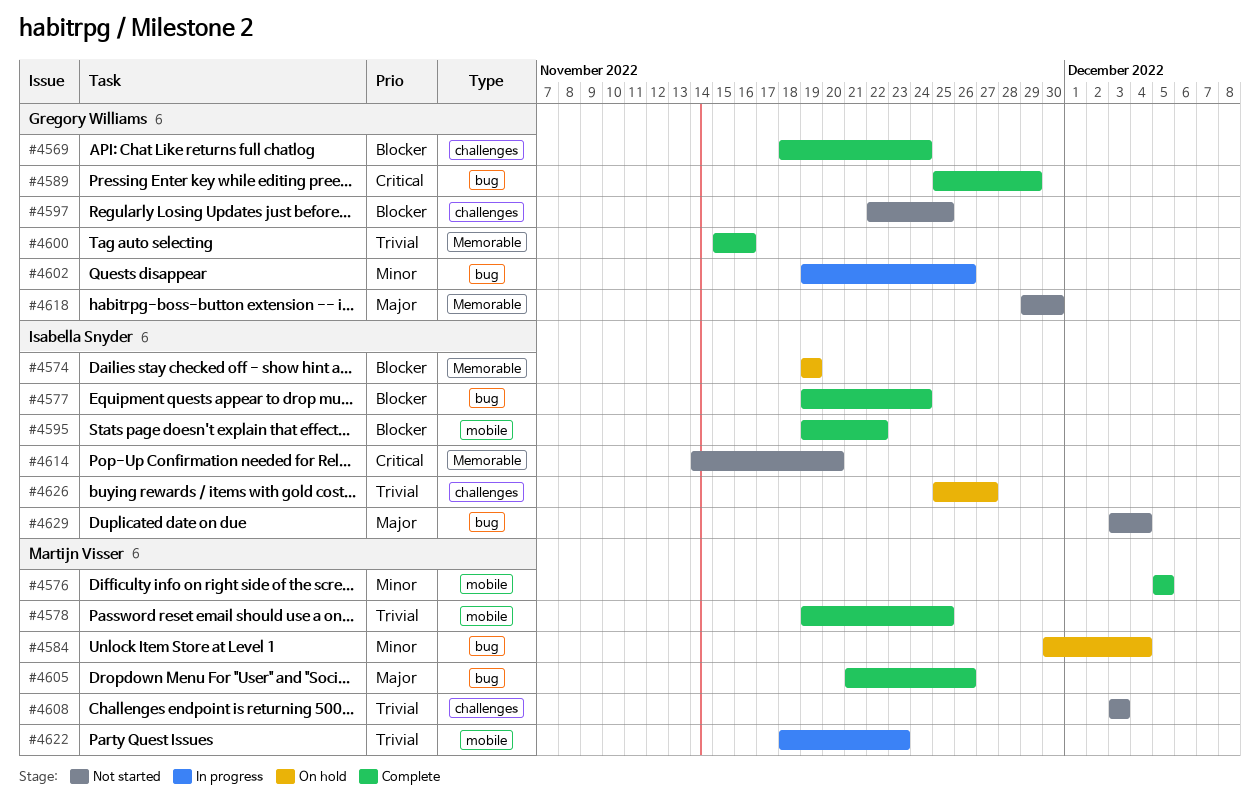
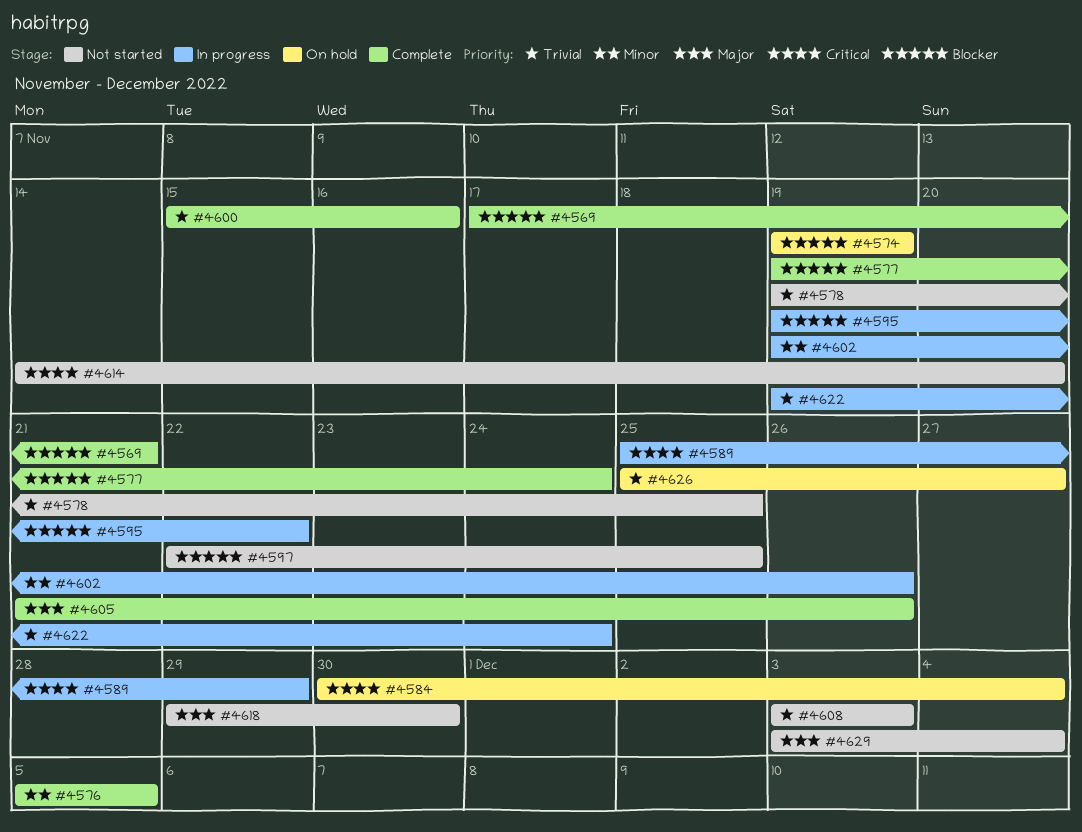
#4569, start: Nov 18 -> Nov 17
#4569, due: Nov 24 -> Nov 21
#4578, status: Complete -> Not started
#4584, priority: Minor -> Critical
#4589, status: Complete -> In progress
#4595, status: Complete -> In progress
#4622, start: Nov 18 -> Nov 19
#4622, due: Nov 23 -> Nov 24

